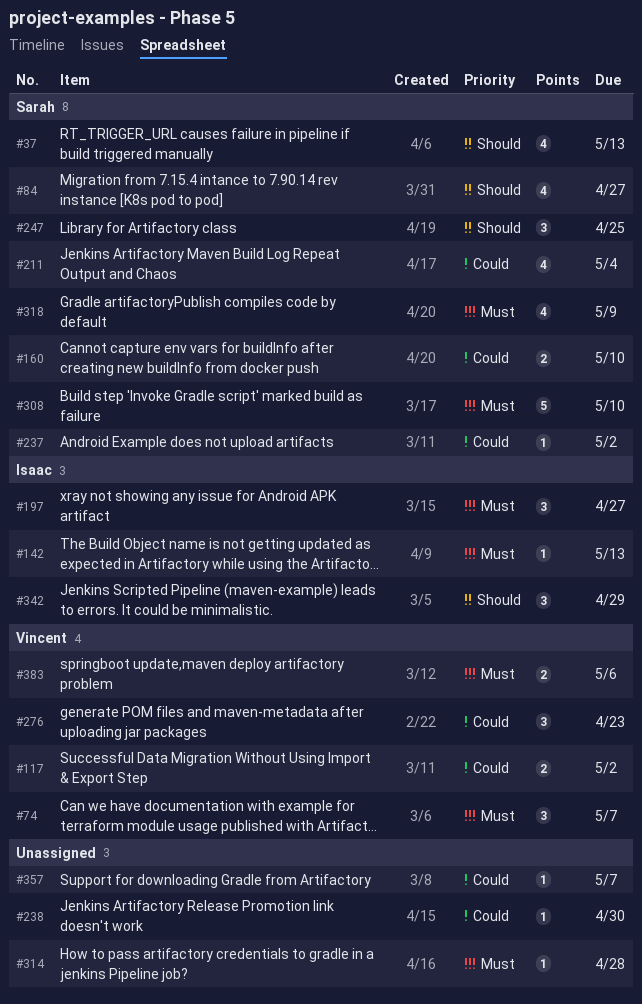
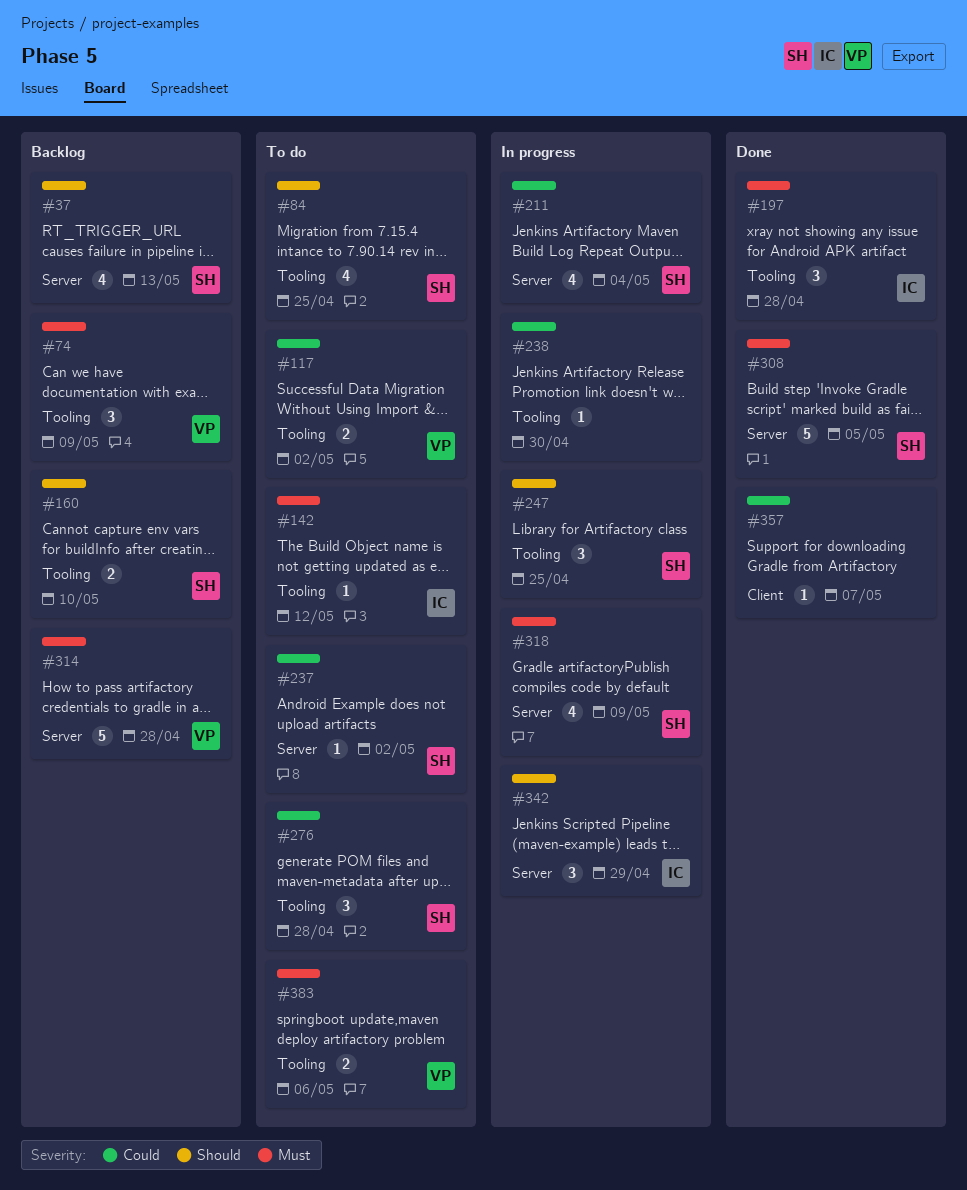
#74, due: May 7 -> May 9
#84, due: Apr 27 -> Apr 25
#142, due: May 13 -> May 12
#160, priority: Could -> Should
#197, due: Apr 27 -> Apr 28
#276, owner: Vincent -> Sarah
#276, due: Apr 23 -> Apr 28
#308, due: May 10 -> May 5
#314, owner: none -> Vincent
#314, estimate: 1 -> 5

